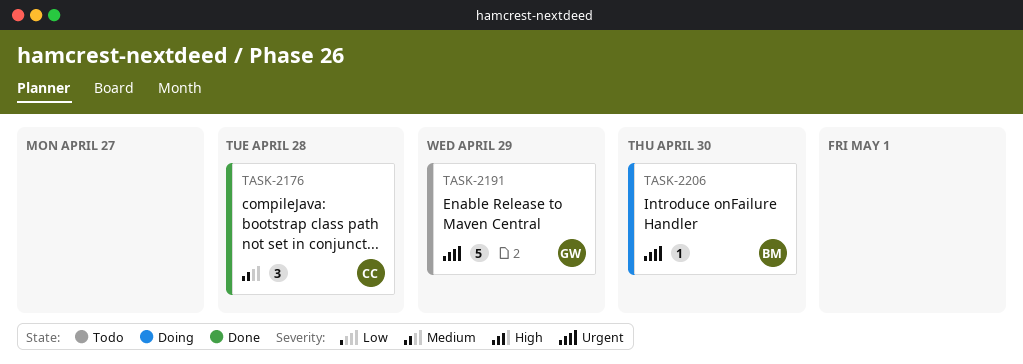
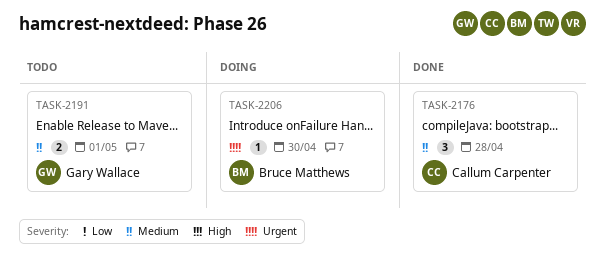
TASK-2191, priority: Urgent -> Medium
TASK-2191, estimate: 5 -> 2
TASK-2191, due: Apr 29 -> May 1

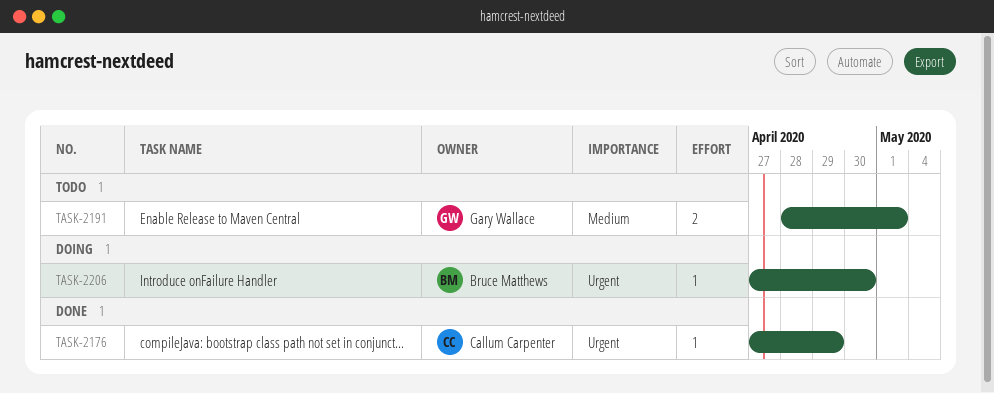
TASK-2176, priority: Medium -> Urgent
TASK-2176, estimate: 3 -> 1
TASK-2176, due: Apr 28 -> Apr 29

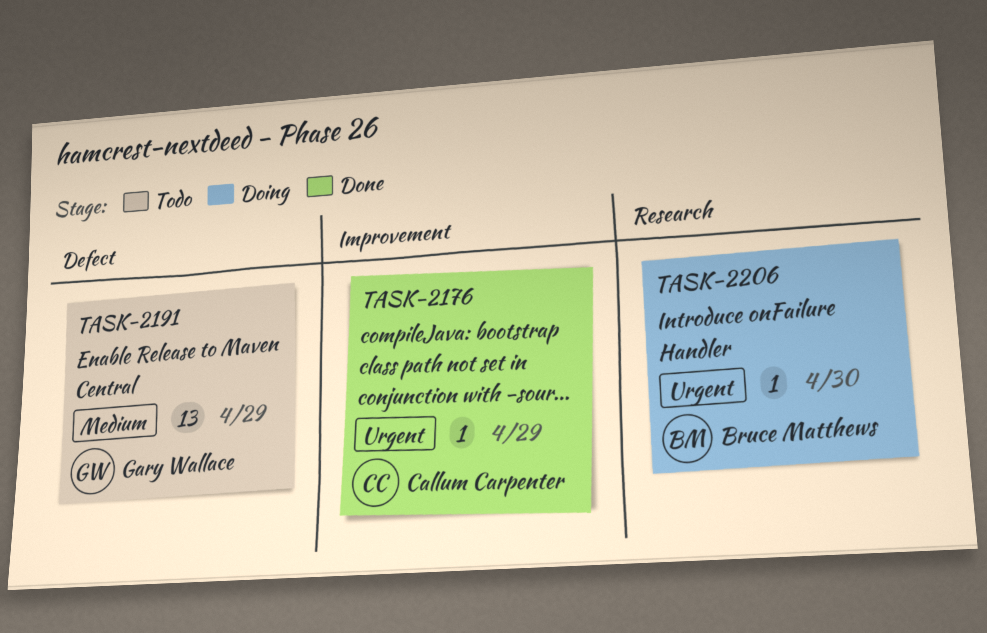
TASK-2191, estimate: 2 -> 13
TASK-2191, due: May 1 -> Apr 29

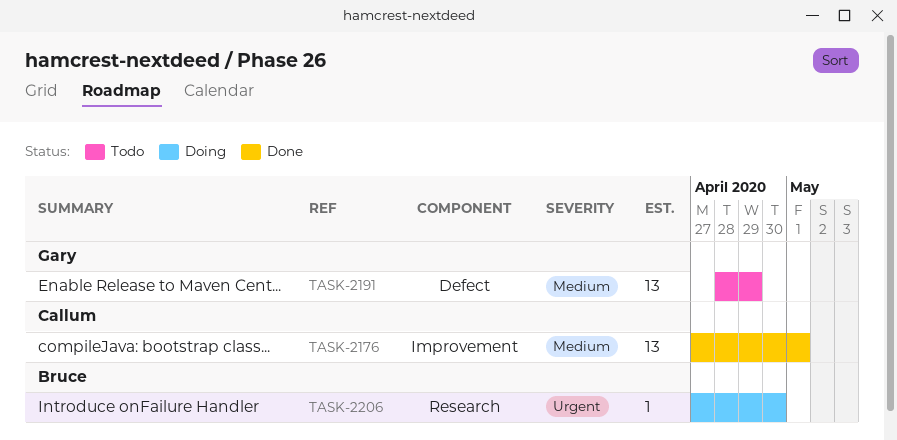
TASK-2176, priority: Urgent -> Medium
TASK-2176, estimate: 1 -> 13
TASK-2176, due: Apr 29 -> May 1

